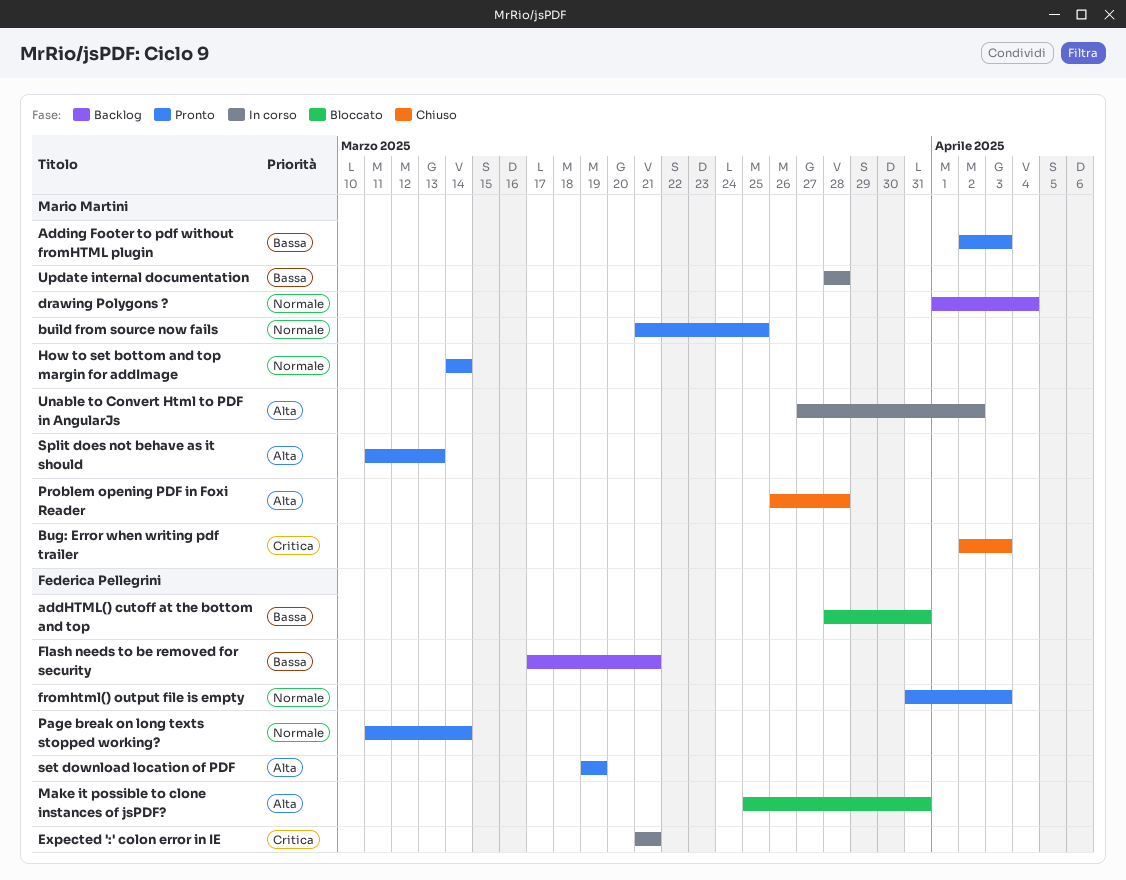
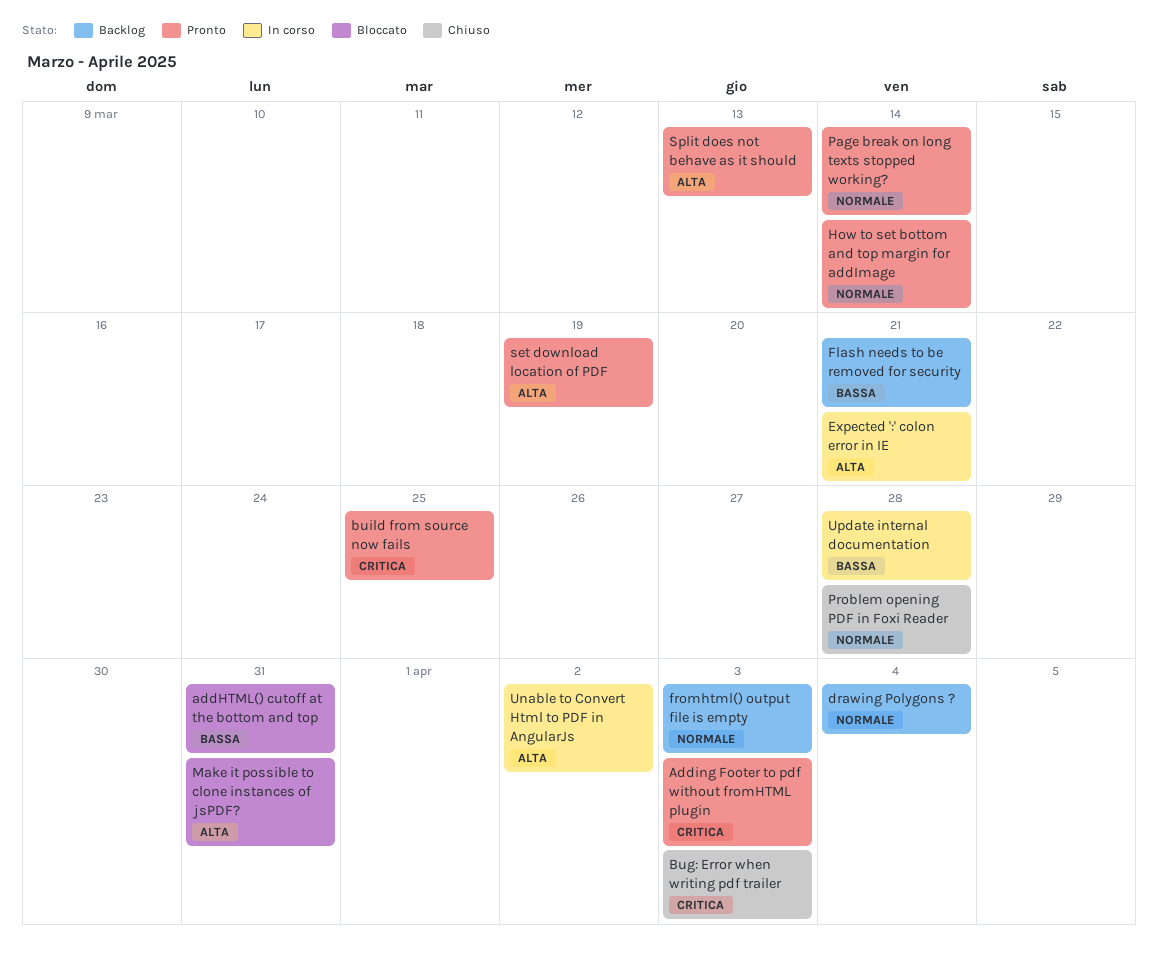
Adding Footer to pdf without fromHTML plugin, priority: Bassa -> Critica
build from source now fails, priority: Normale -> Critica
Expected ':' colon error in IE, priority: Critica -> Alta
fromhtml() output file is empty, status: Pronto -> Backlog
Problem opening PDF in Foxi Reader, priority: Alta -> Normale

